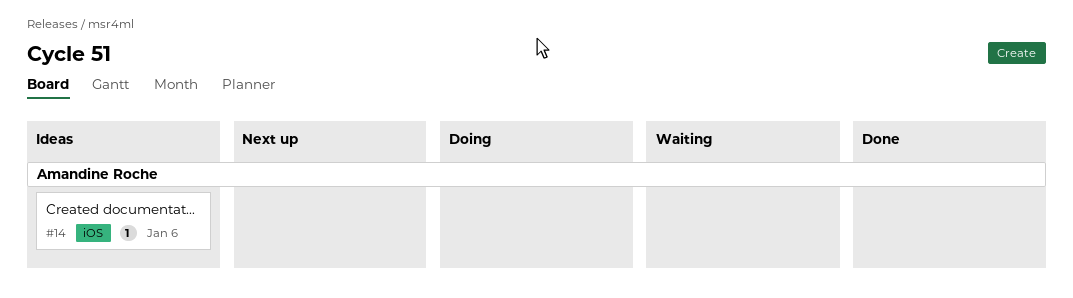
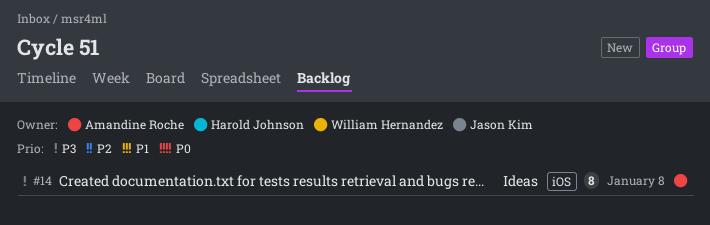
#14, estimate: 1 -> 8
#14, due: Jan 6 -> Jan 8

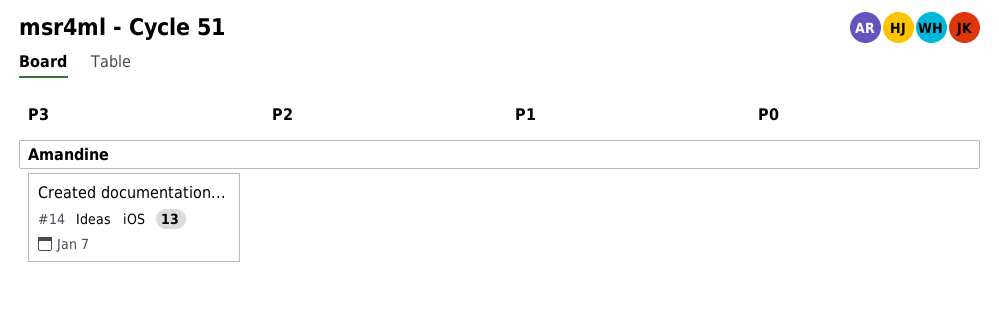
#14, estimate: 8 -> 13
#14, due: Jan 8 -> Jan 7

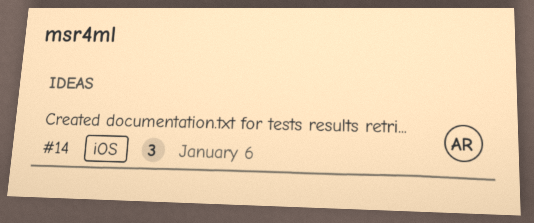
#14, estimate: 13 -> 3
#14, due: Jan 7 -> Jan 6

